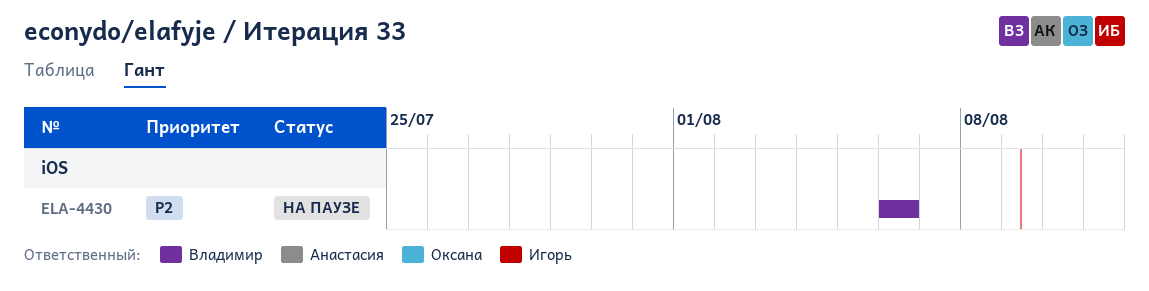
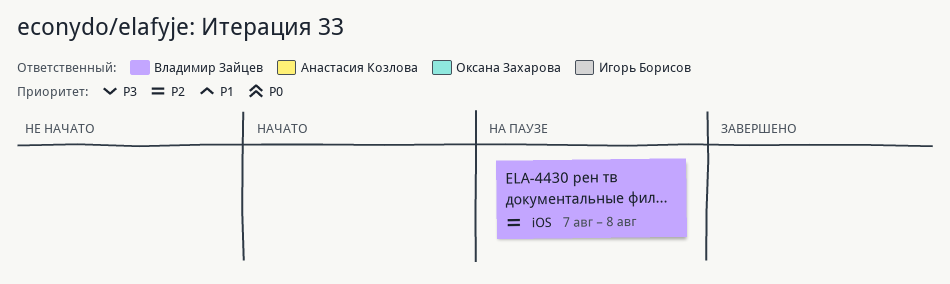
ELA-4430, start: Aug 6 -> Aug 7
ELA-4430, due: Aug 6 -> Aug 8

